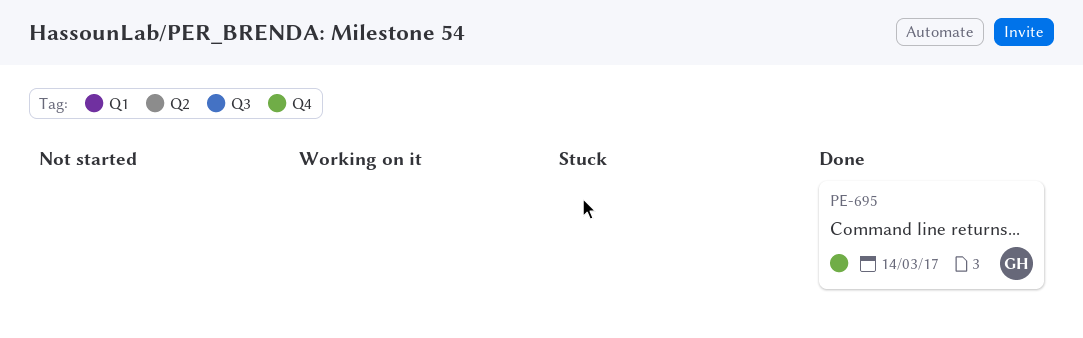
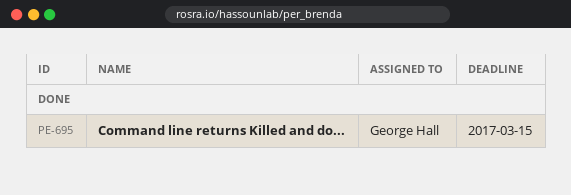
PE-695, due: Mar 14 -> Mar 15

